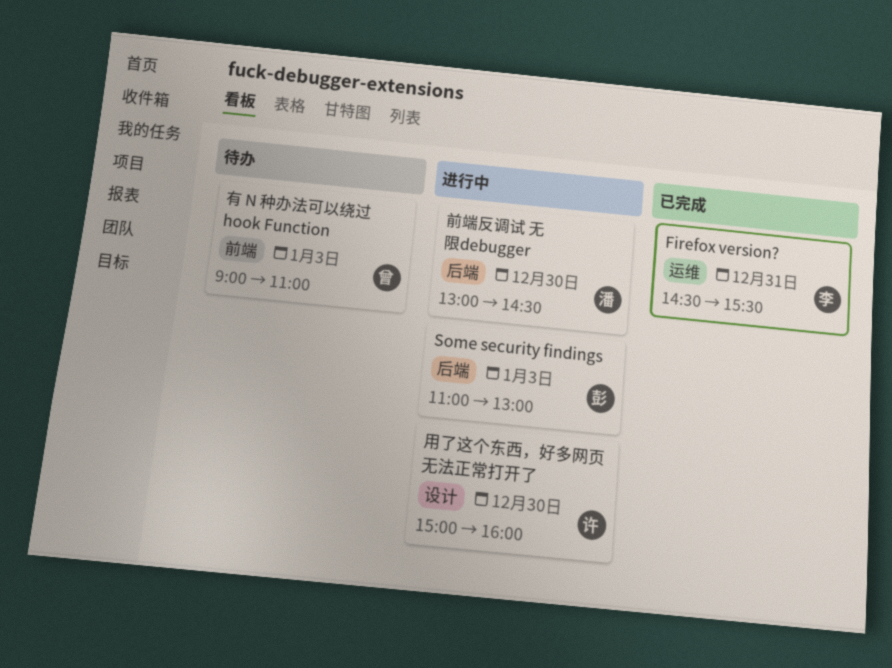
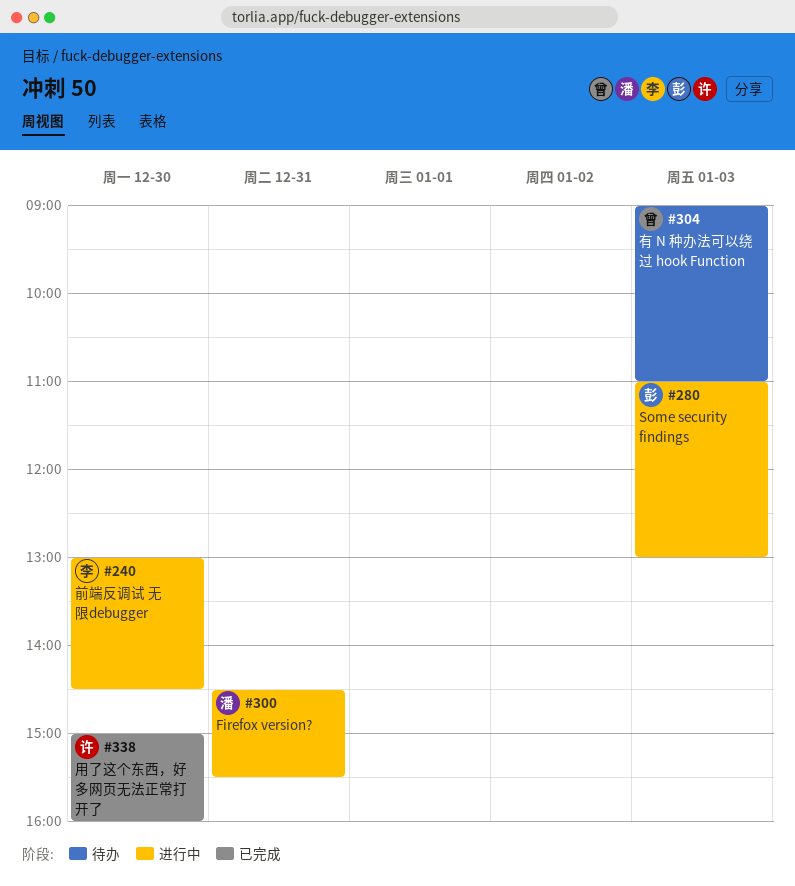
Firefox version?, status: 已完成 -> 进行中
Firefox version?, owner: 李 -> 潘
前端反调试 无限debugger, owner: 潘 -> 李
用了这个东西，好多网页无法正常打开了, status: 进行中 -> 已完成

